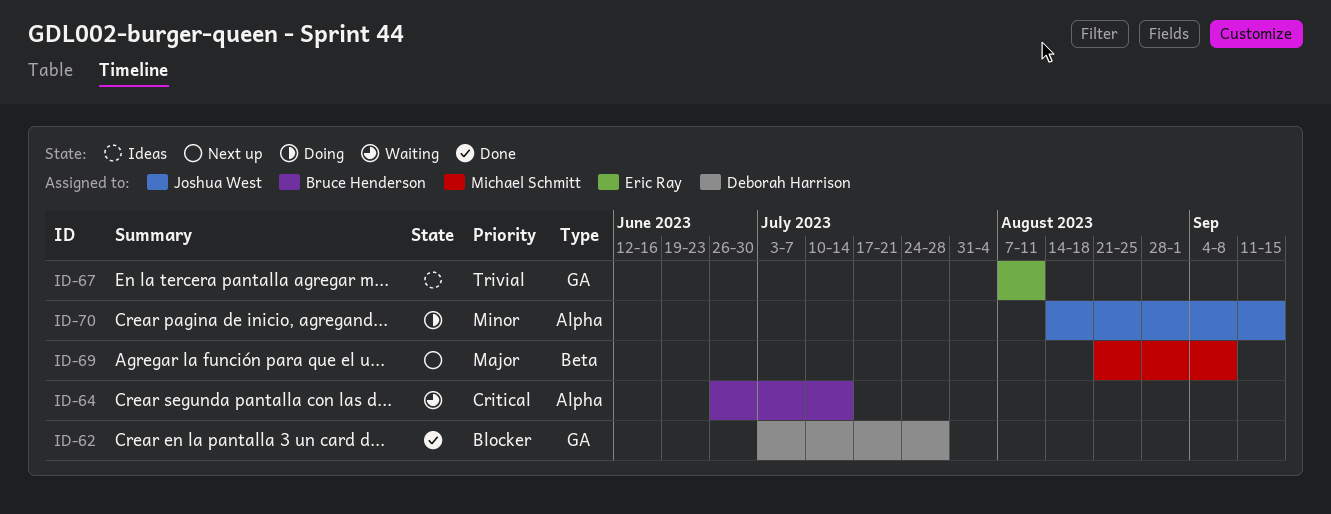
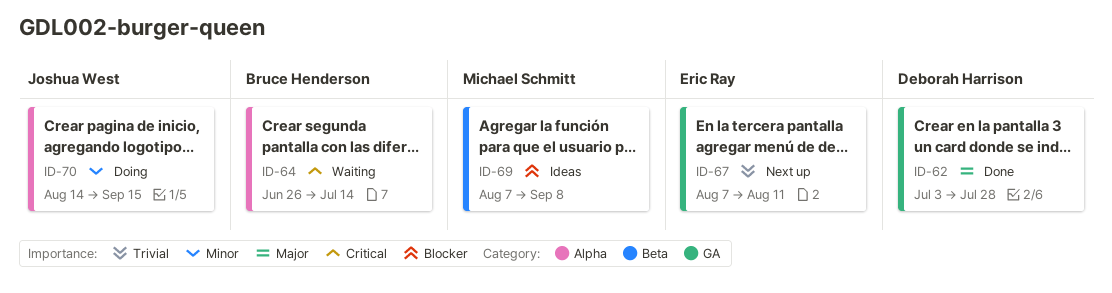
ID-62, priority: Blocker -> Major
ID-67, status: Ideas -> Next up
ID-69, status: Next up -> Ideas
ID-69, priority: Major -> Blocker
ID-69, start: Aug 21 -> Aug 7

